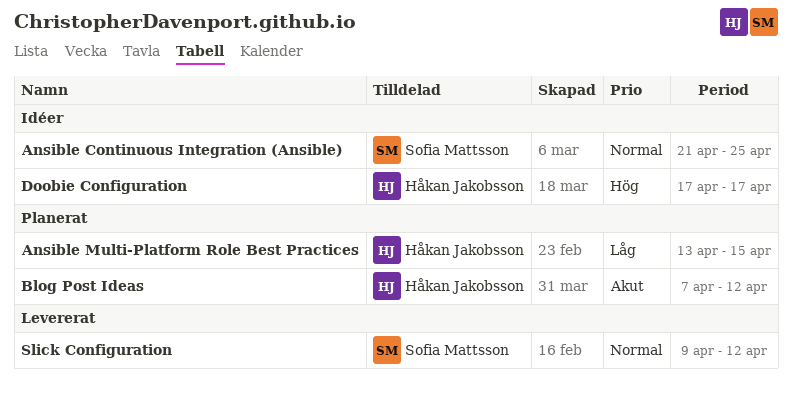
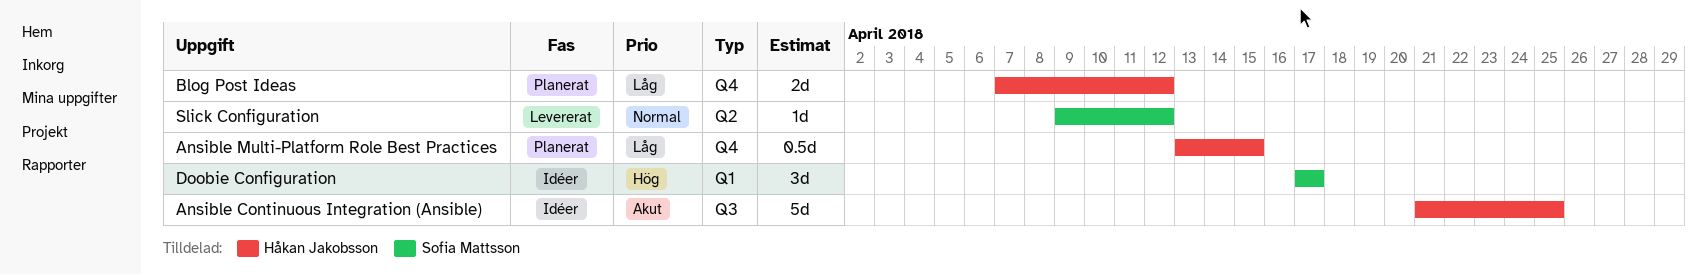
Ansible Continuous Integration (Ansible), owner: Sofia Mattsson -> Håkan Jakobsson
Ansible Continuous Integration (Ansible), priority: Normal -> Akut
Blog Post Ideas, priority: Akut -> Låg
Doobie Configuration, owner: Håkan Jakobsson -> Sofia Mattsson

